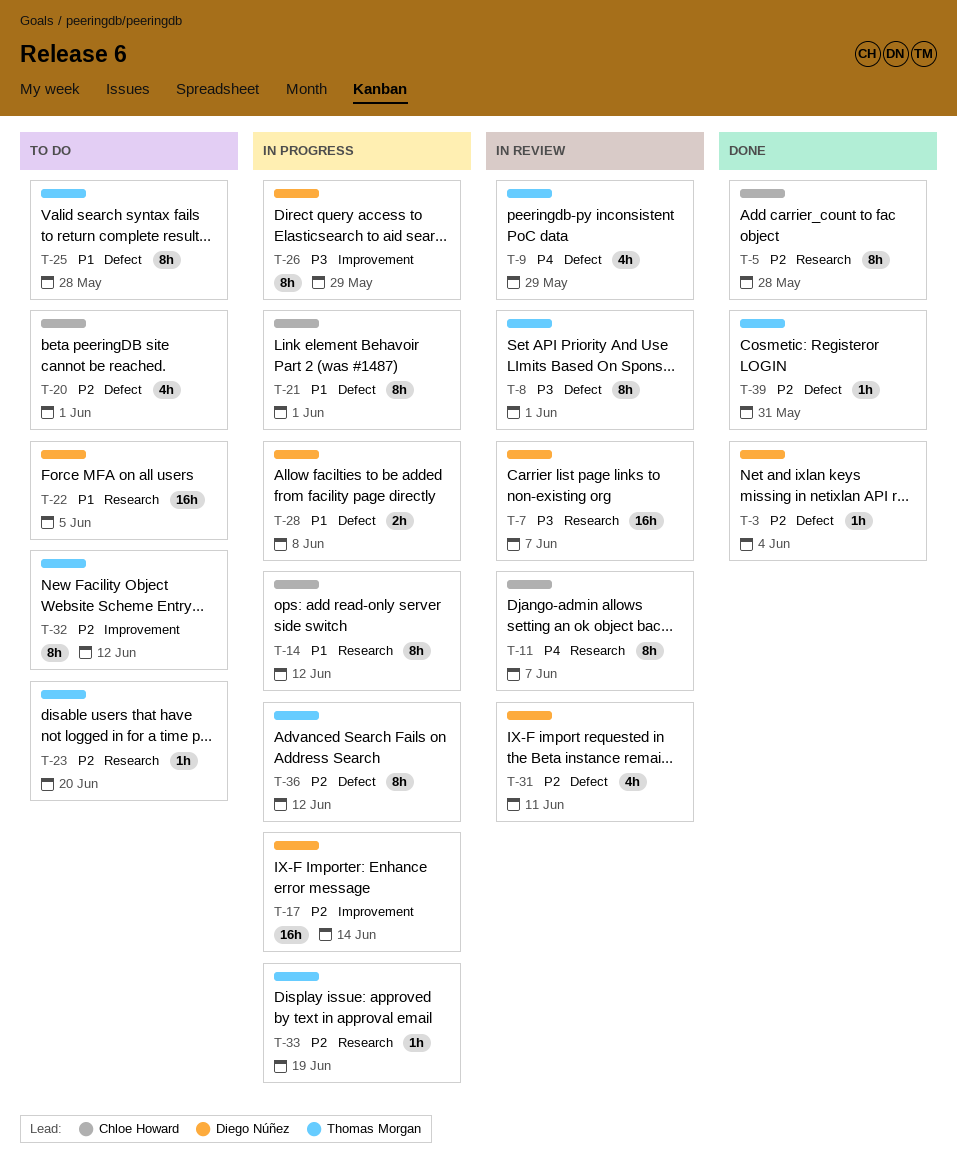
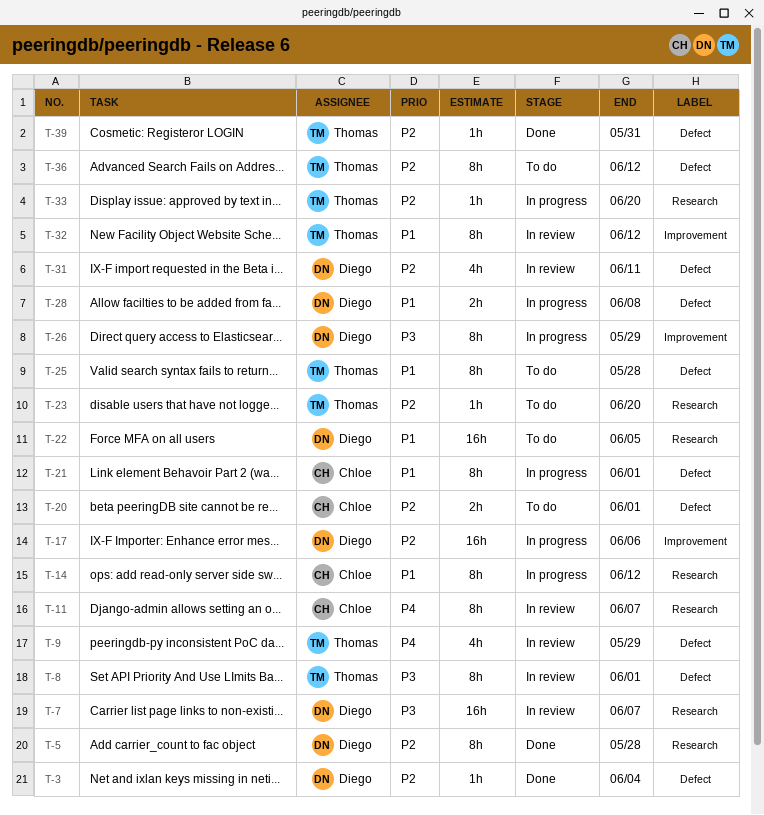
T-5, owner: Chloe Howard -> Diego Núñez
T-17, due: Jun 14 -> Jun 6
T-20, estimate: 4h -> 2h
T-32, status: To do -> In review
T-32, priority: P2 -> P1
T-33, due: Jun 19 -> Jun 20
T-36, status: In progress -> To do

